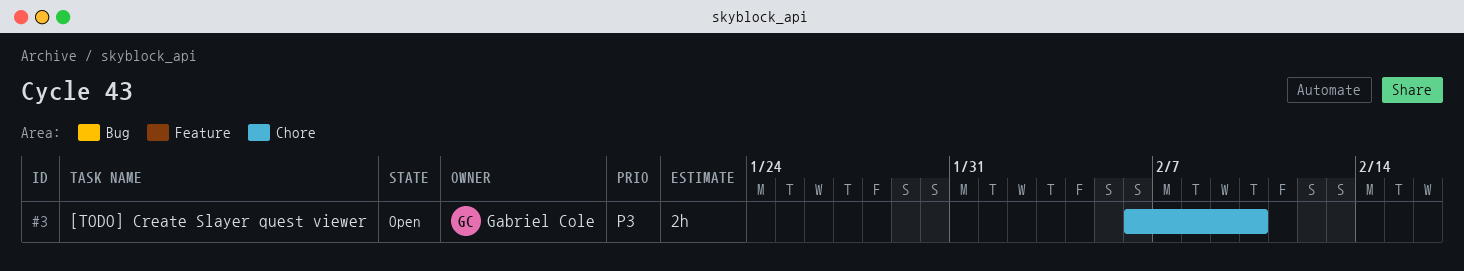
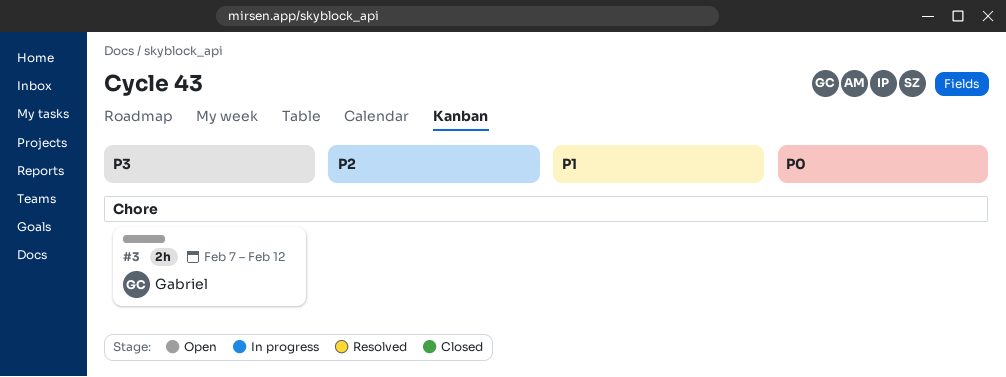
#3, start: Feb 6 -> Feb 7
#3, due: Feb 10 -> Feb 12

